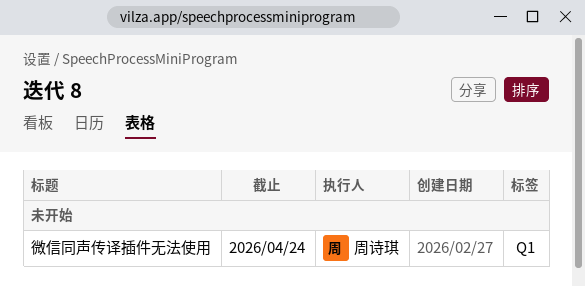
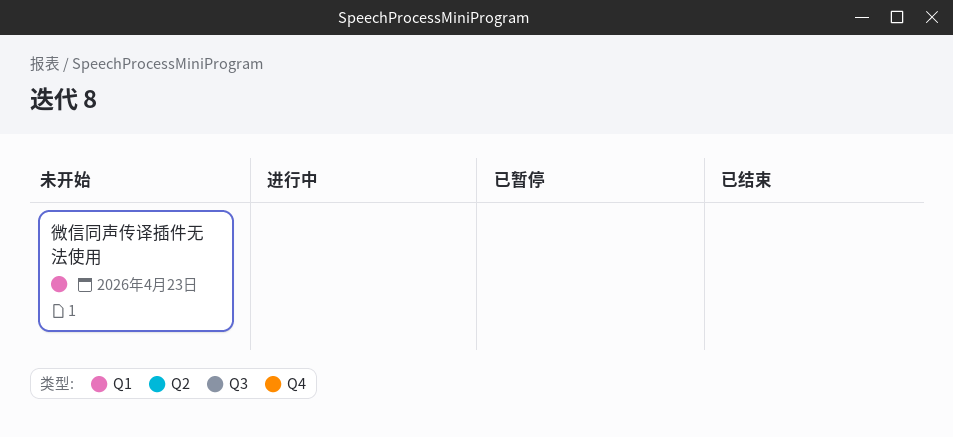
微信同声传译插件无法使用, due: Apr 24 -> Apr 23

